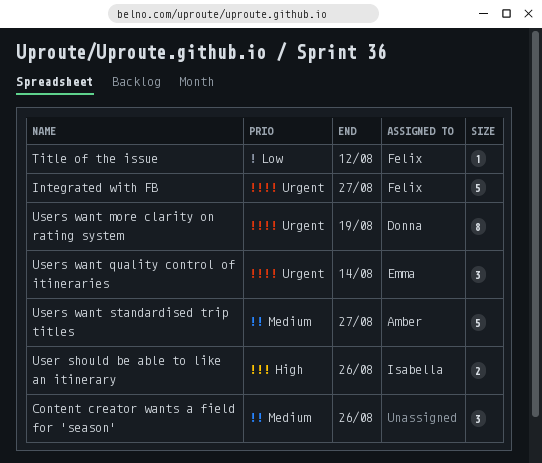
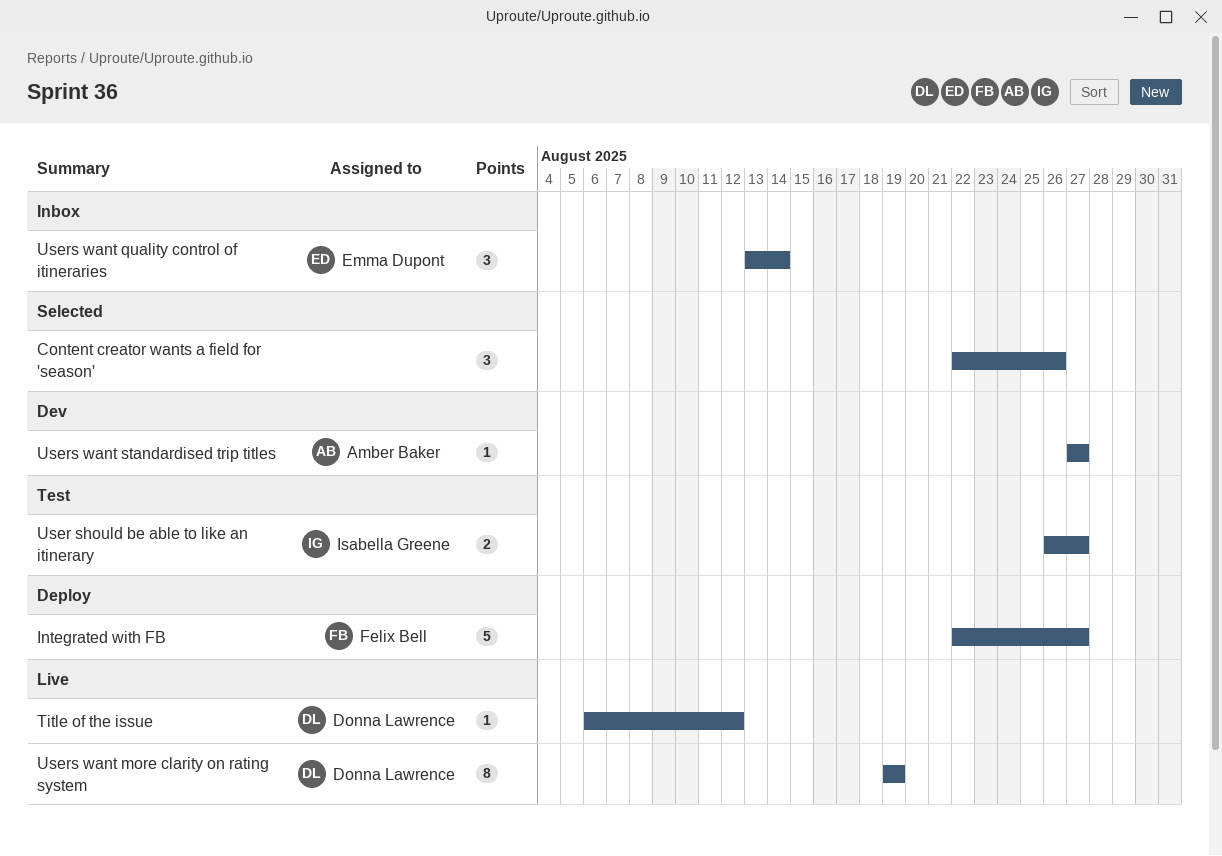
Title of the issue, owner: Felix Bell -> Donna Lawrence
User should be able to like an itinerary, due: Aug 26 -> Aug 27
Users want standardised trip titles, estimate: 5 -> 1

